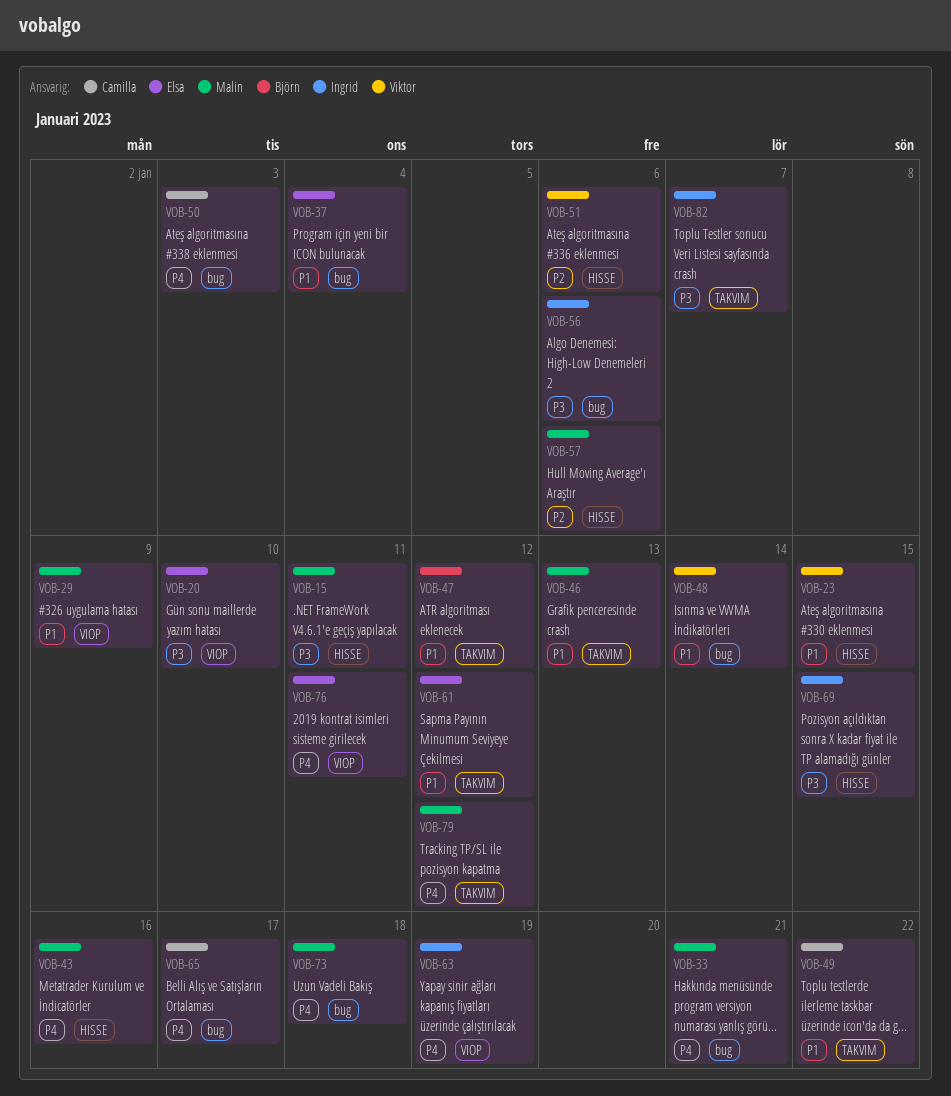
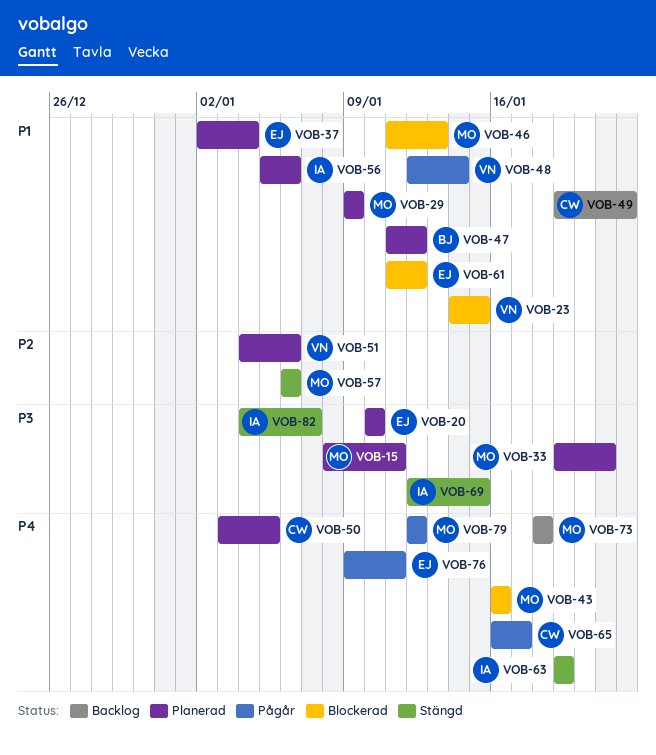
VOB-33, priority: P4 -> P3
VOB-50, due: Jan 3 -> Jan 5
VOB-56, priority: P3 -> P1

